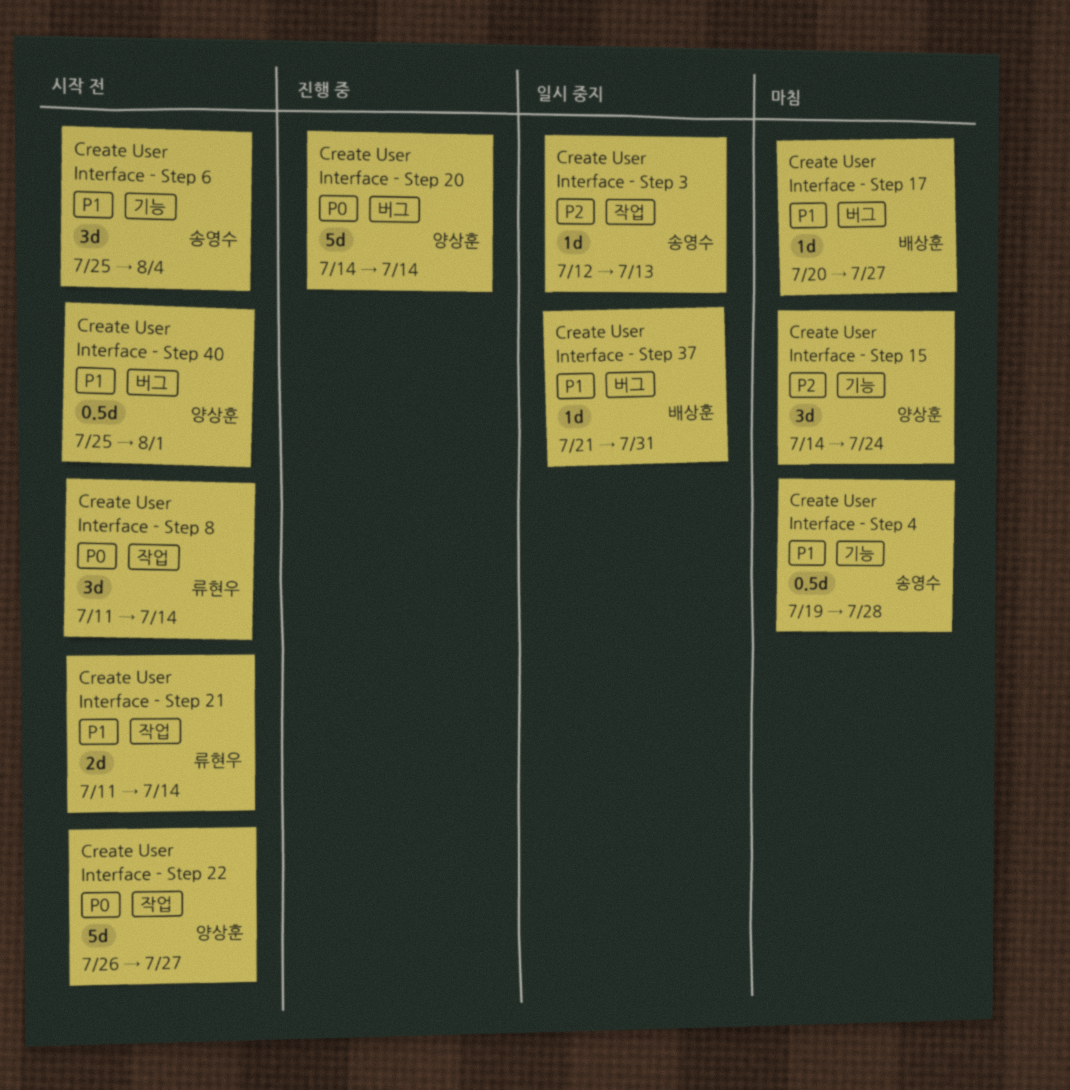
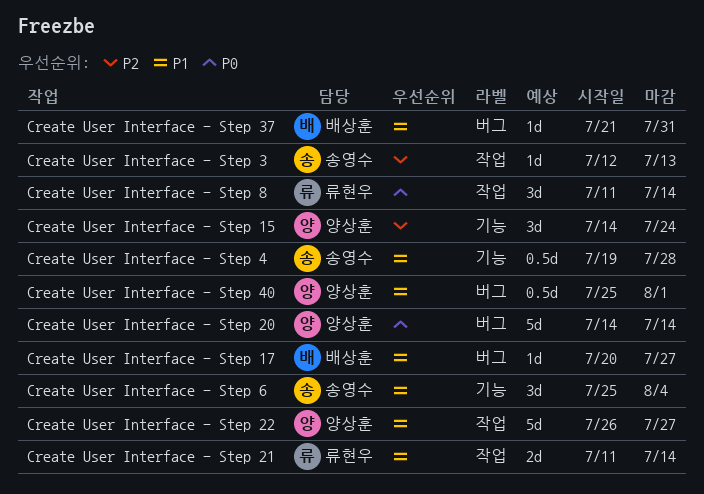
Create User Interface - Step 22, priority: P0 -> P1

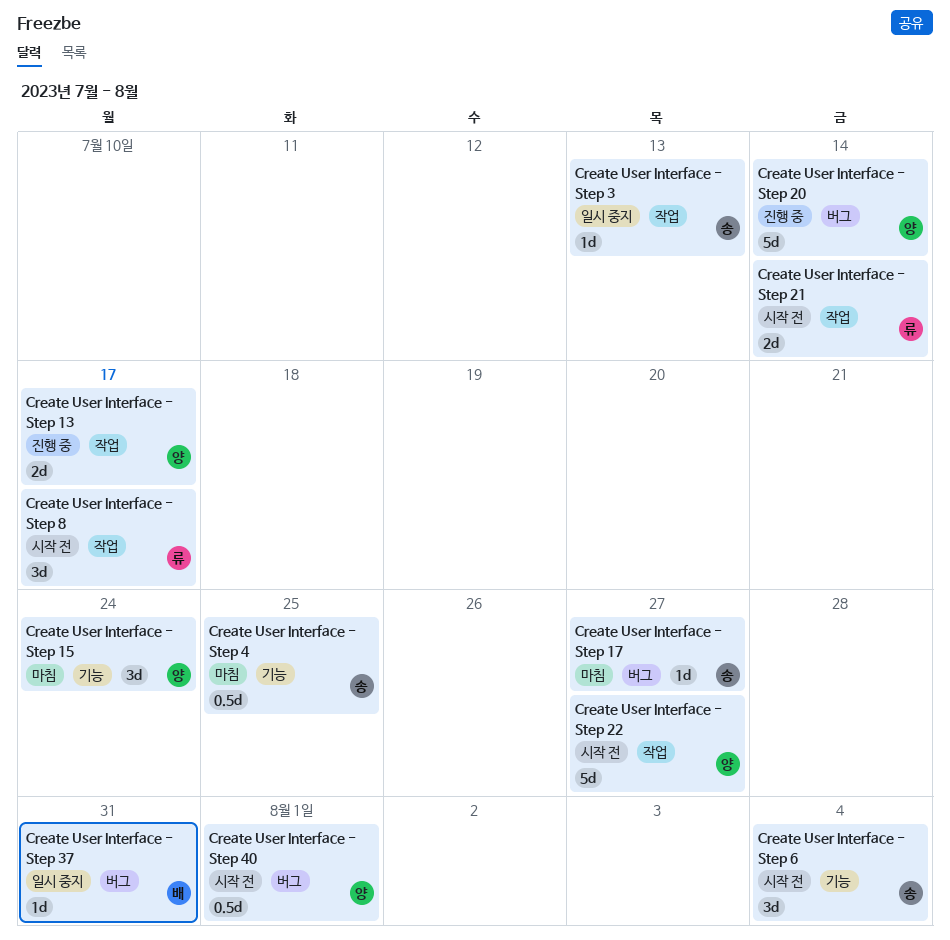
Create User Interface - Step 13: none -> present
Create User Interface - Step 17, owner: 배상훈 -> 송영수
Create User Interface - Step 4, due: Jul 28 -> Jul 25
Create User Interface - Step 8, due: Jul 14 -> Jul 17

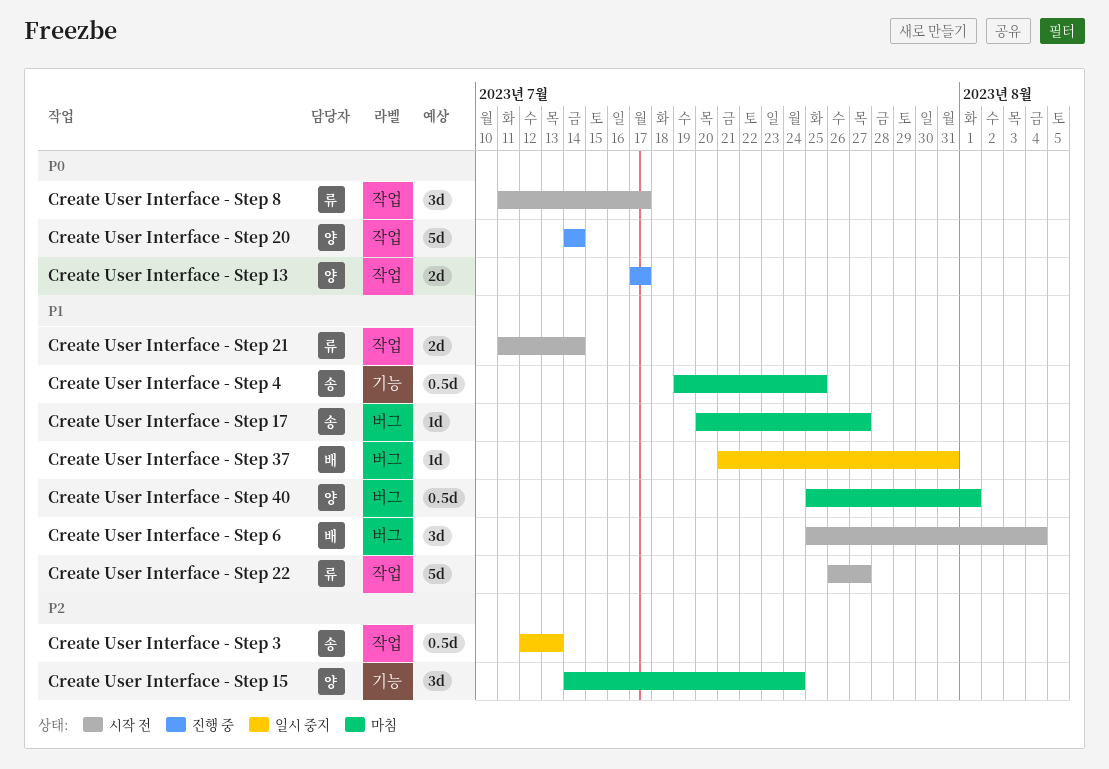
Create User Interface - Step 20, label: 버그 -> 작업
Create User Interface - Step 22, owner: 양 -> 류
Create User Interface - Step 3, estimate: 1d -> 0.5d
Create User Interface - Step 40, status: 시작 전 -> 마침
Create User Interface - Step 6, owner: 송 -> 배
Create User Interface - Step 6, label: 기능 -> 버그

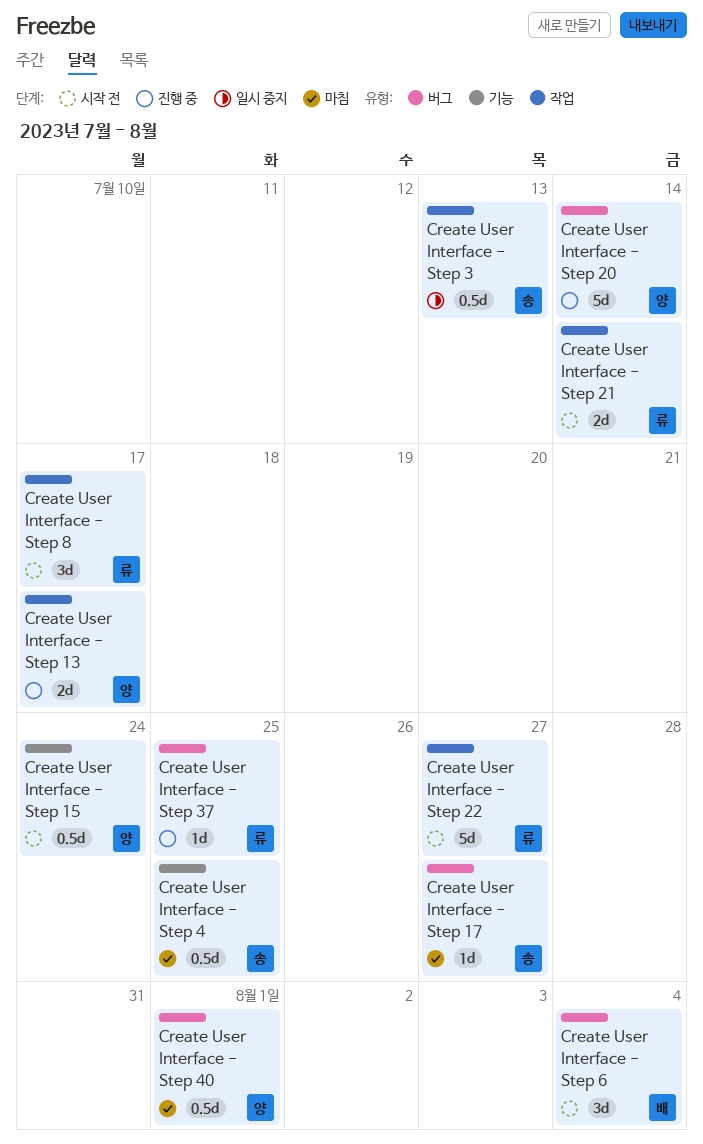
Create User Interface - Step 15, status: 마침 -> 시작 전
Create User Interface - Step 15, estimate: 3d -> 0.5d
Create User Interface - Step 20, label: 작업 -> 버그
Create User Interface - Step 37, status: 일시 중지 -> 진행 중
Create User Interface - Step 37, owner: 배 -> 류
Create User Interface - Step 37, due: Jul 31 -> Jul 25

